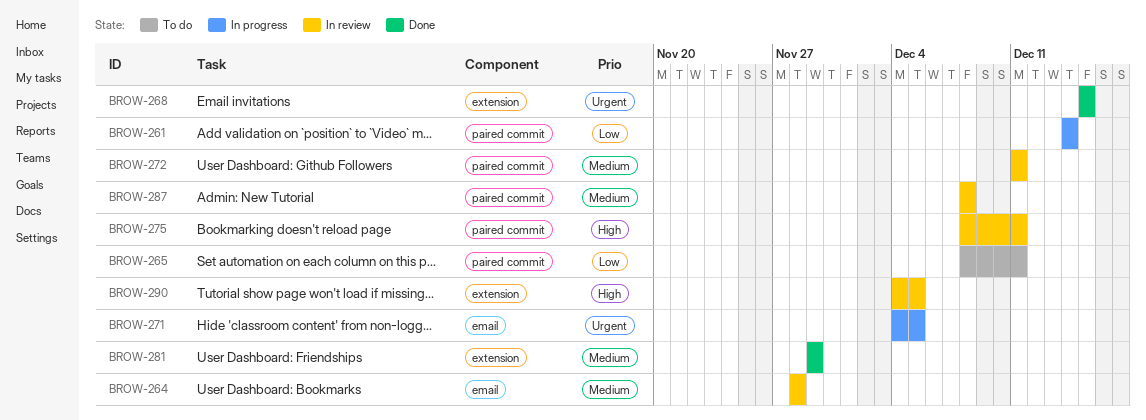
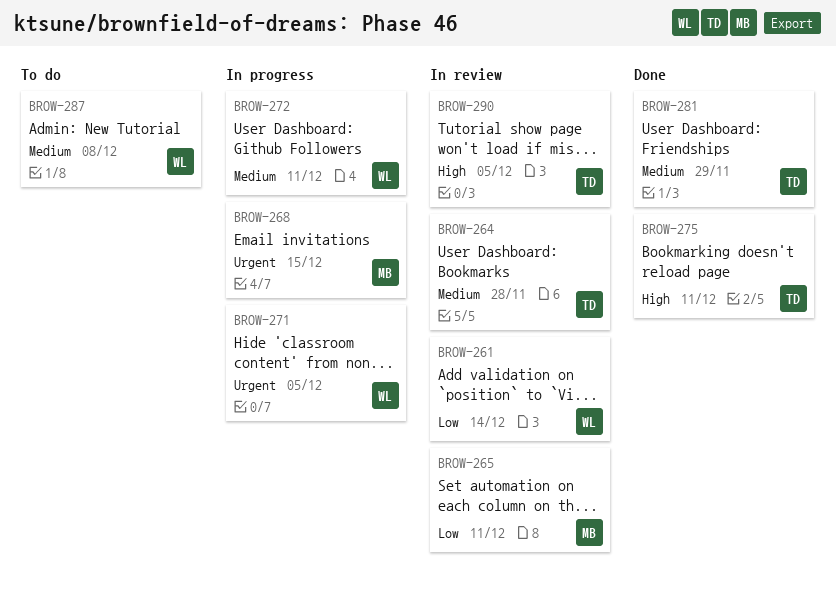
BROW-261, status: In progress -> In review
BROW-265, status: To do -> In review
BROW-268, status: Done -> In progress
BROW-272, status: In review -> In progress
BROW-275, status: In review -> Done
BROW-287, status: In review -> To do

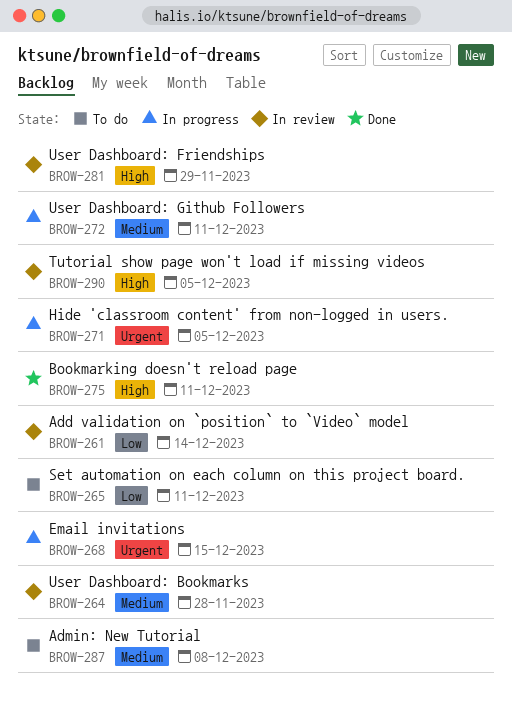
BROW-265, status: In review -> To do
BROW-281, status: Done -> In review
BROW-281, priority: Medium -> High

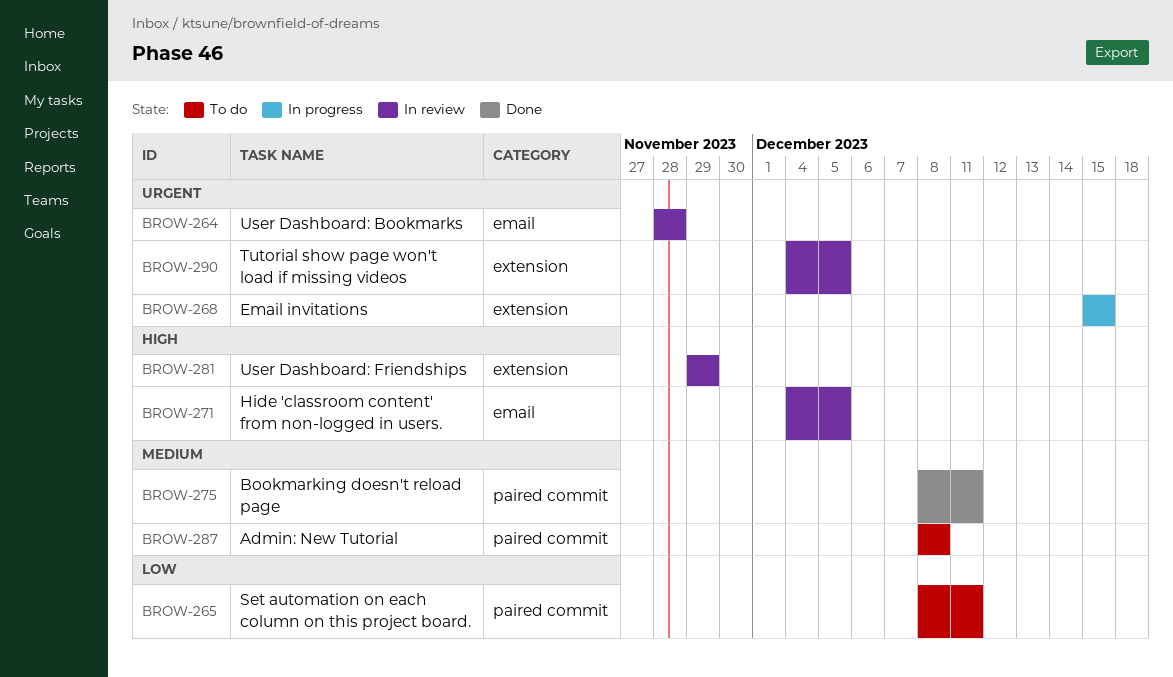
BROW-261: present -> none
BROW-264, priority: Medium -> Urgent
BROW-271, status: In progress -> In review
BROW-271, priority: Urgent -> High
BROW-272: present -> none
BROW-275, priority: High -> Medium
BROW-290, priority: High -> Urgent

